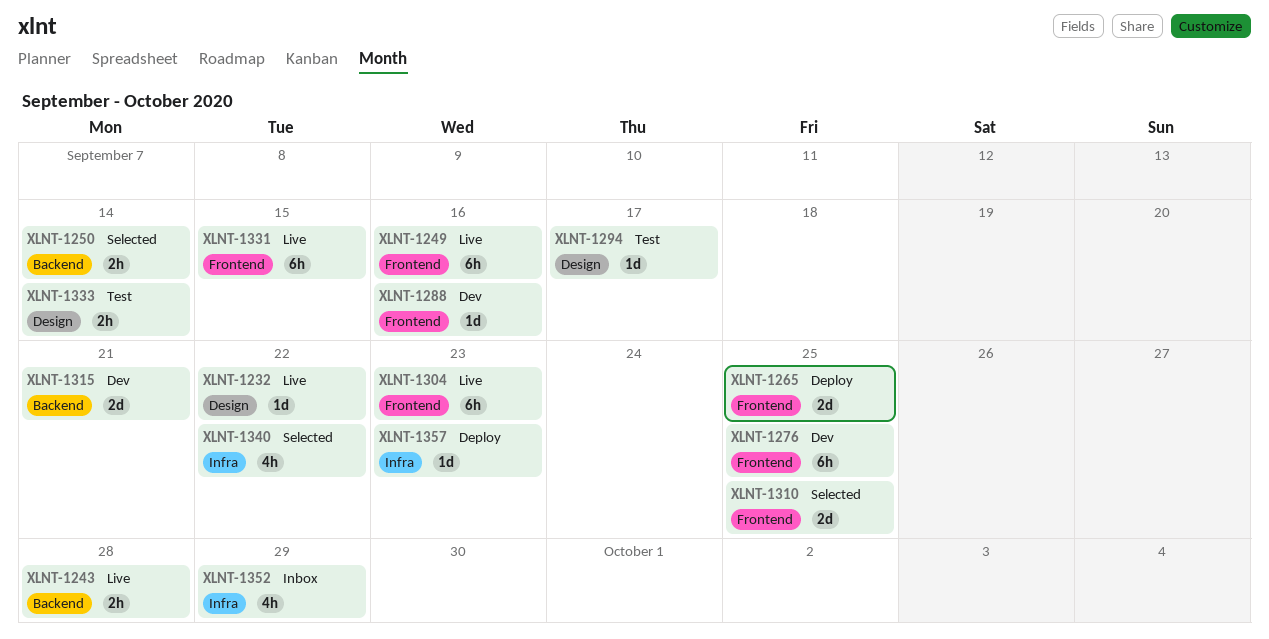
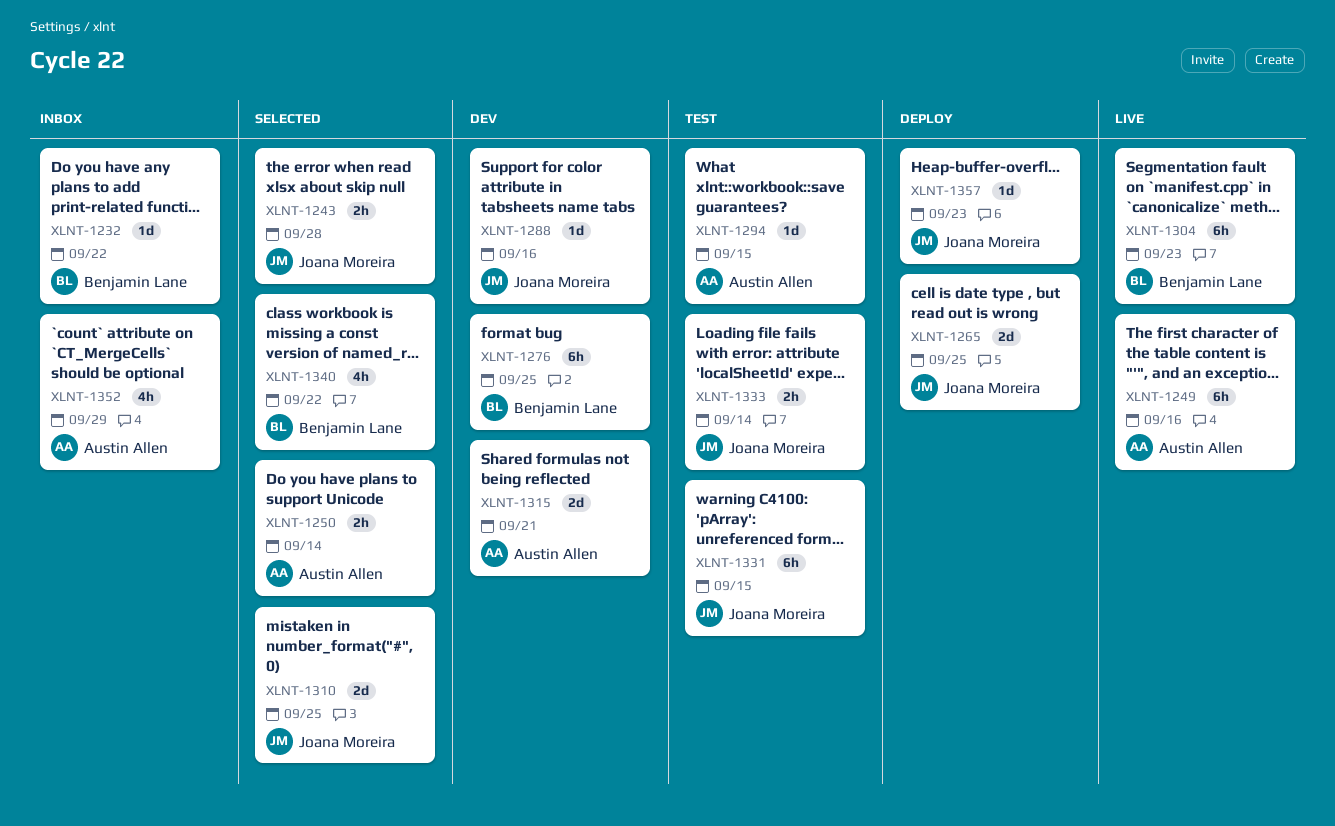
XLNT-1232, status: Live -> Inbox
XLNT-1243, status: Live -> Selected
XLNT-1294, due: Sep 17 -> Sep 15
XLNT-1331, status: Live -> Test

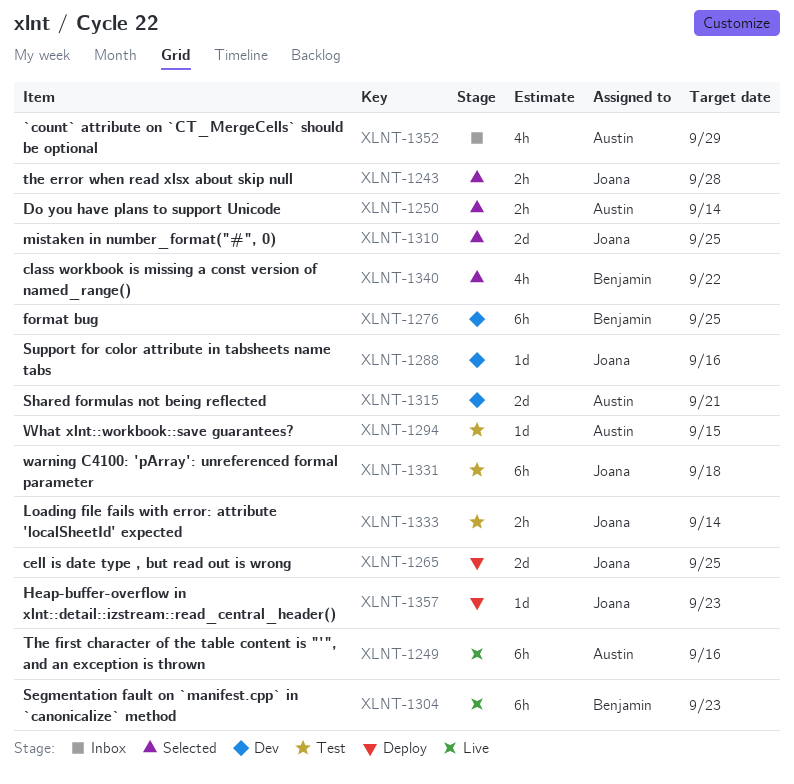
XLNT-1232: present -> none
XLNT-1331, due: Sep 15 -> Sep 18

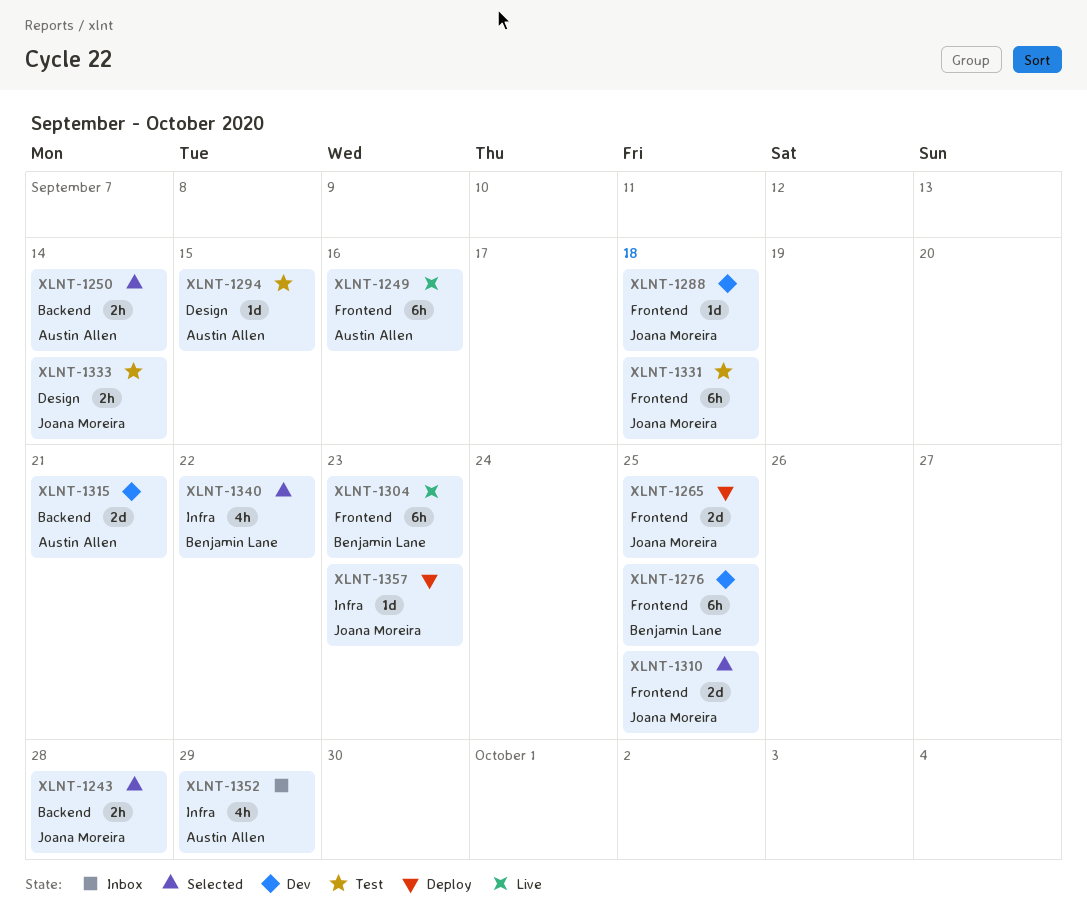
XLNT-1288, due: Sep 16 -> Sep 18

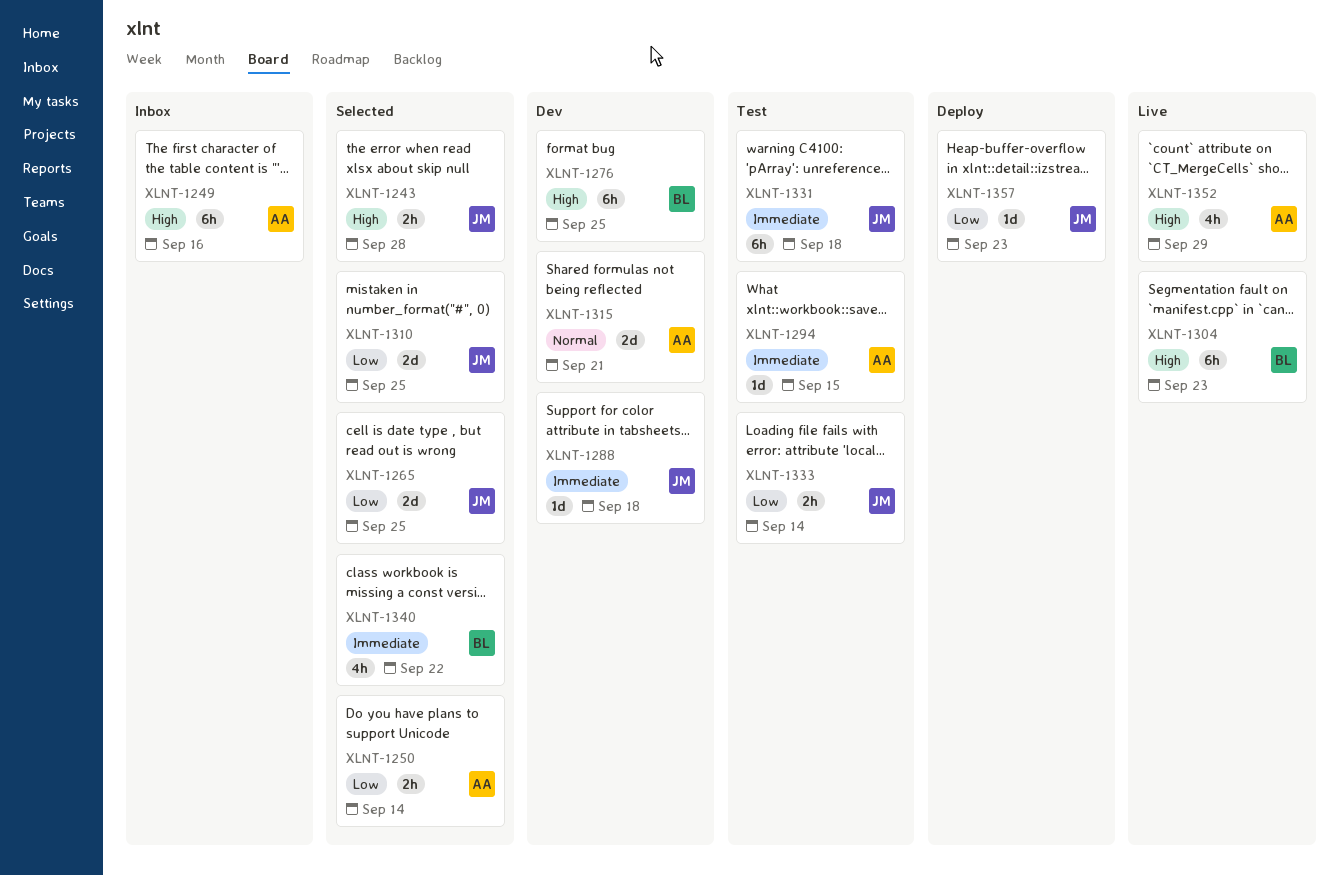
XLNT-1249, status: Live -> Inbox
XLNT-1265, status: Deploy -> Selected
XLNT-1352, status: Inbox -> Live

